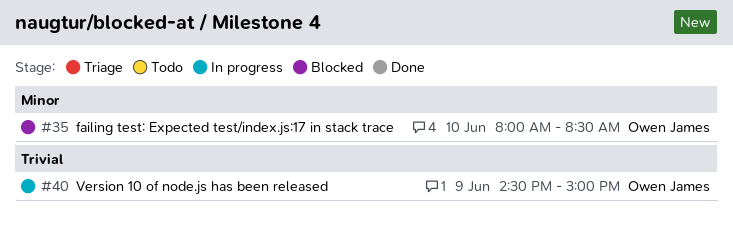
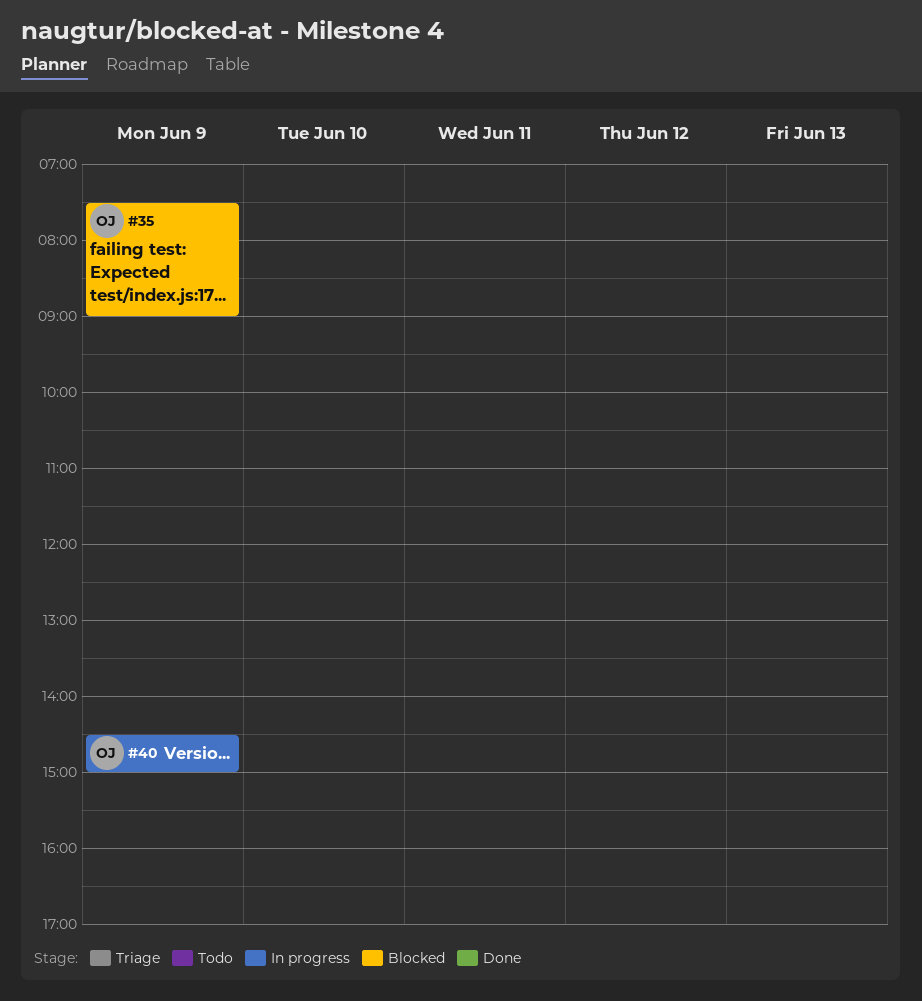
#35, day: Jun 10 -> Jun 9
#35, begins: 08:00 -> 07:30
#35, ends: 08:30 -> 09:00

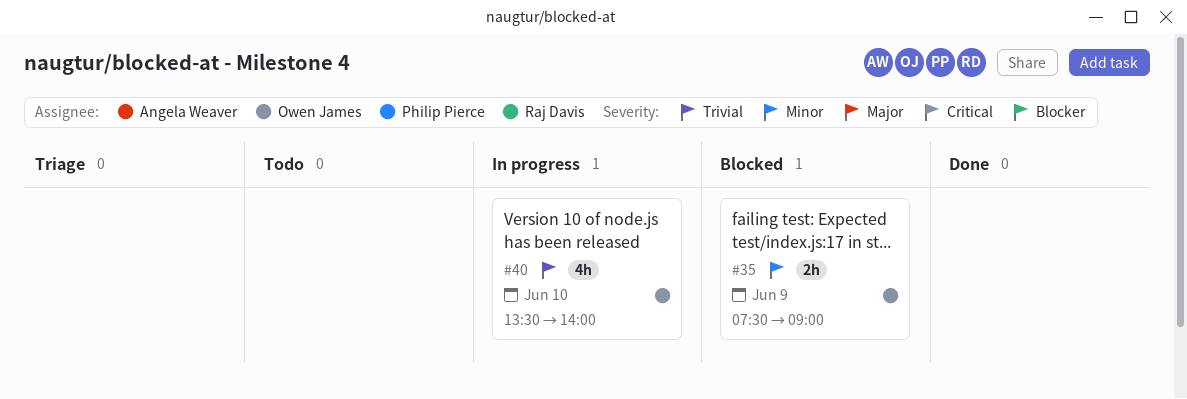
#40, day: Jun 9 -> Jun 10
#40, begins: 14:30 -> 13:30
#40, ends: 15:00 -> 14:00

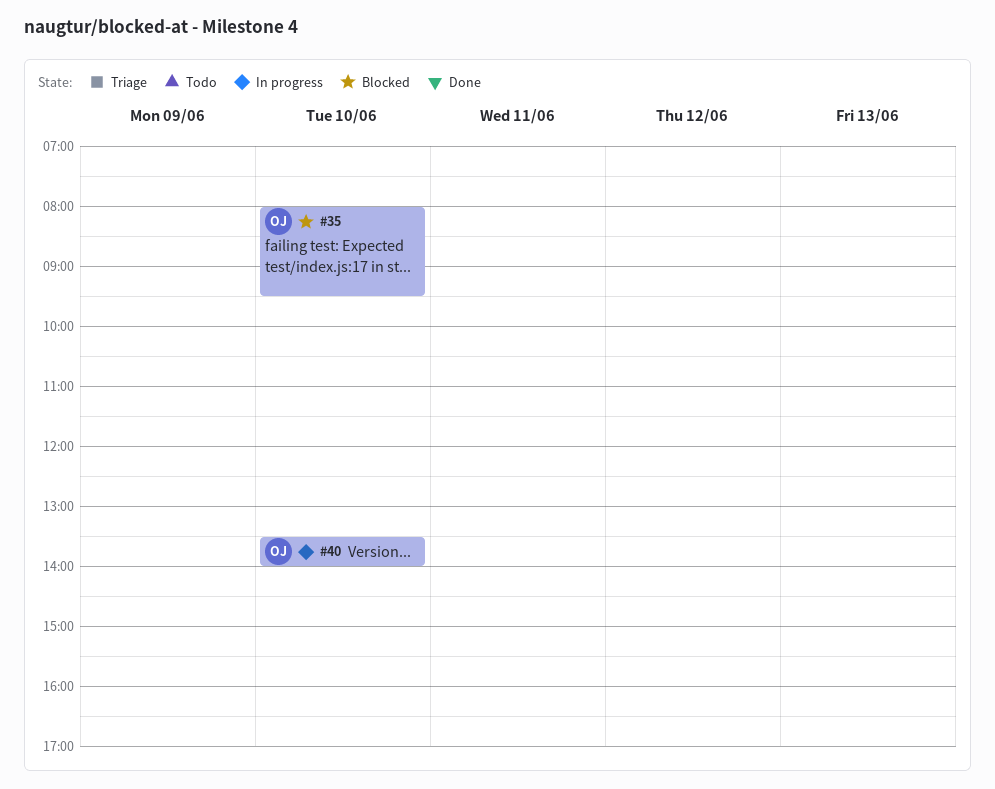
#35, day: Jun 9 -> Jun 10
#35, begins: 07:30 -> 08:00
#35, ends: 09:00 -> 09:30

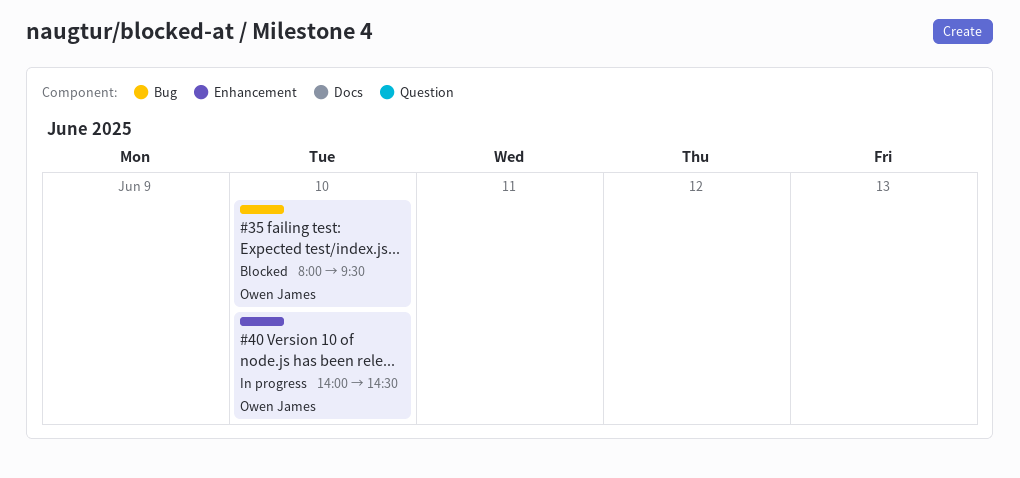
#40, begins: 13:30 -> 14:00
#40, ends: 14:00 -> 14:30

